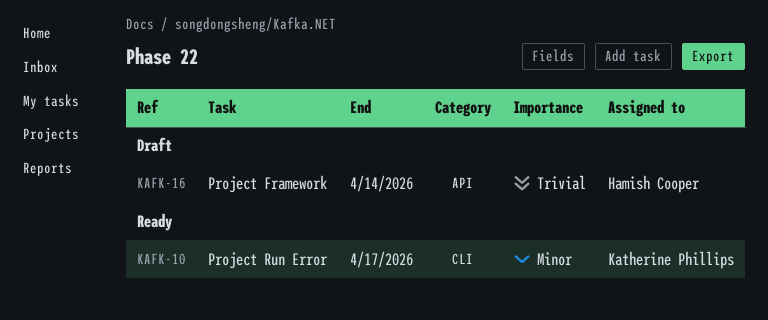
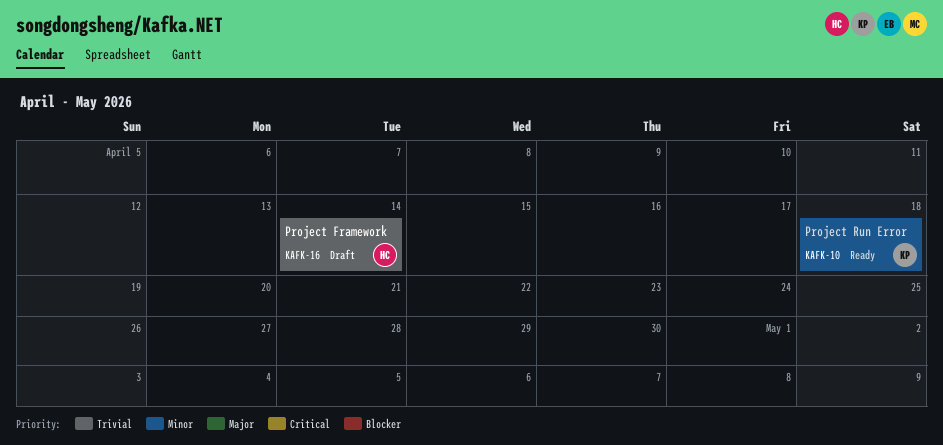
KAFK-10, due: Apr 17 -> Apr 18

